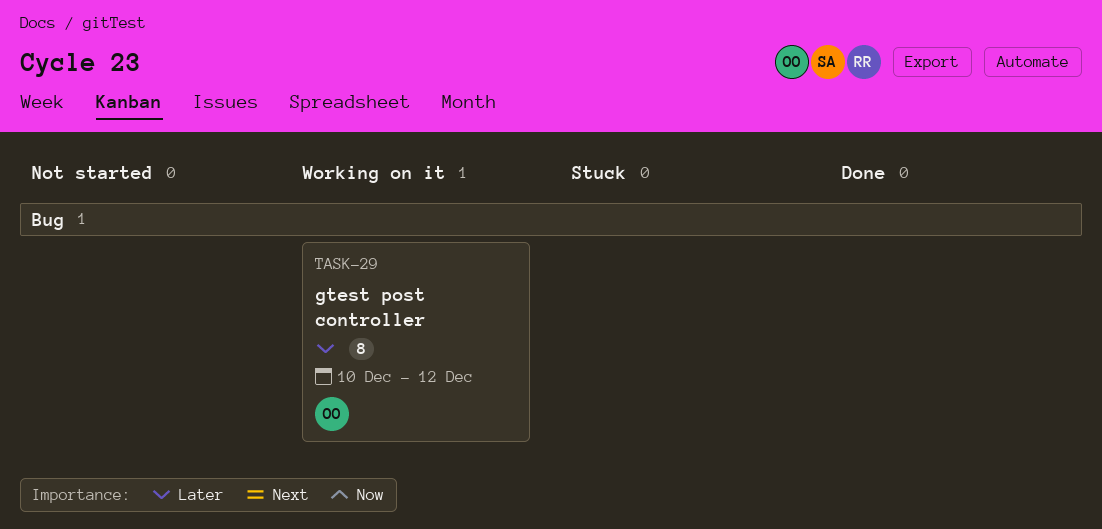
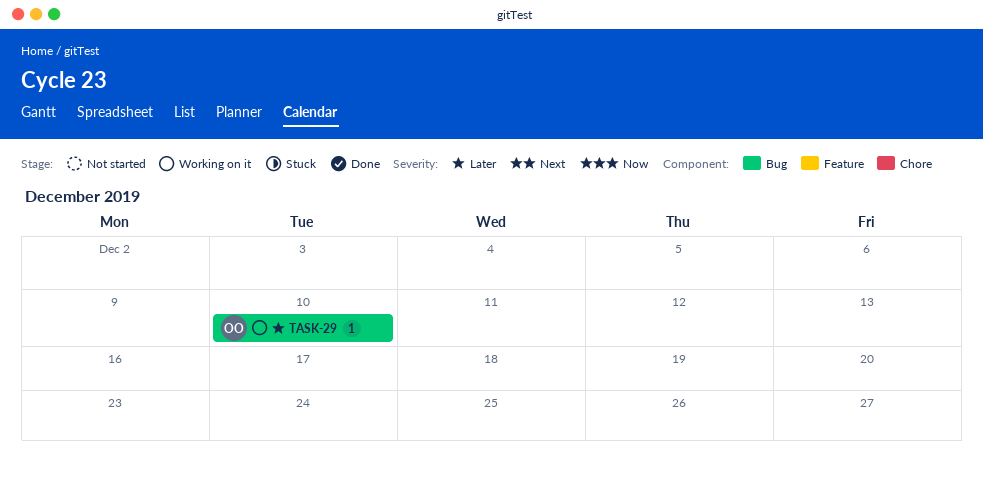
TASK-29, estimate: 8 -> 1
TASK-29, due: Dec 12 -> Dec 10

